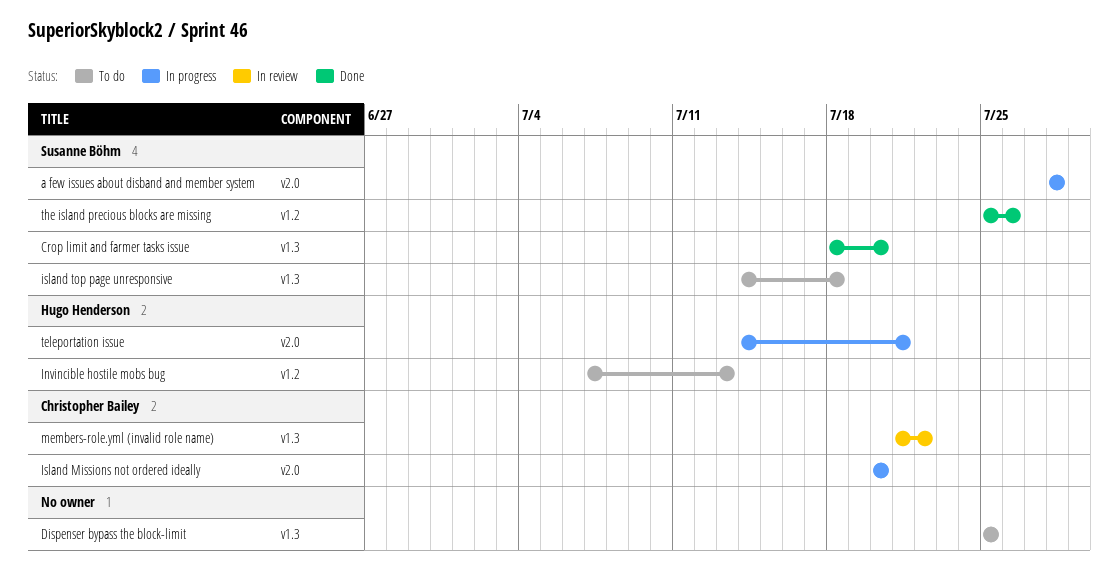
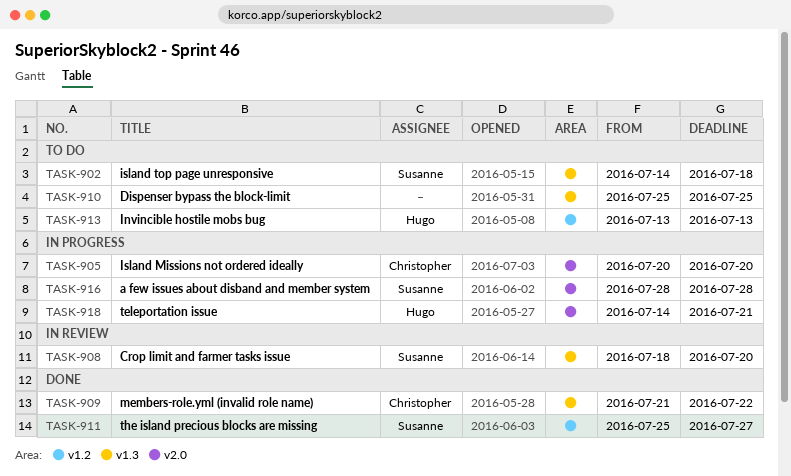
Crop limit and farmer tasks issue, status: Done -> In review
Invincible hostile mobs bug, start: Jul 7 -> Jul 13
members-role.yml (invalid role name), status: In review -> Done
the island precious blocks are missing, due: Jul 26 -> Jul 27

